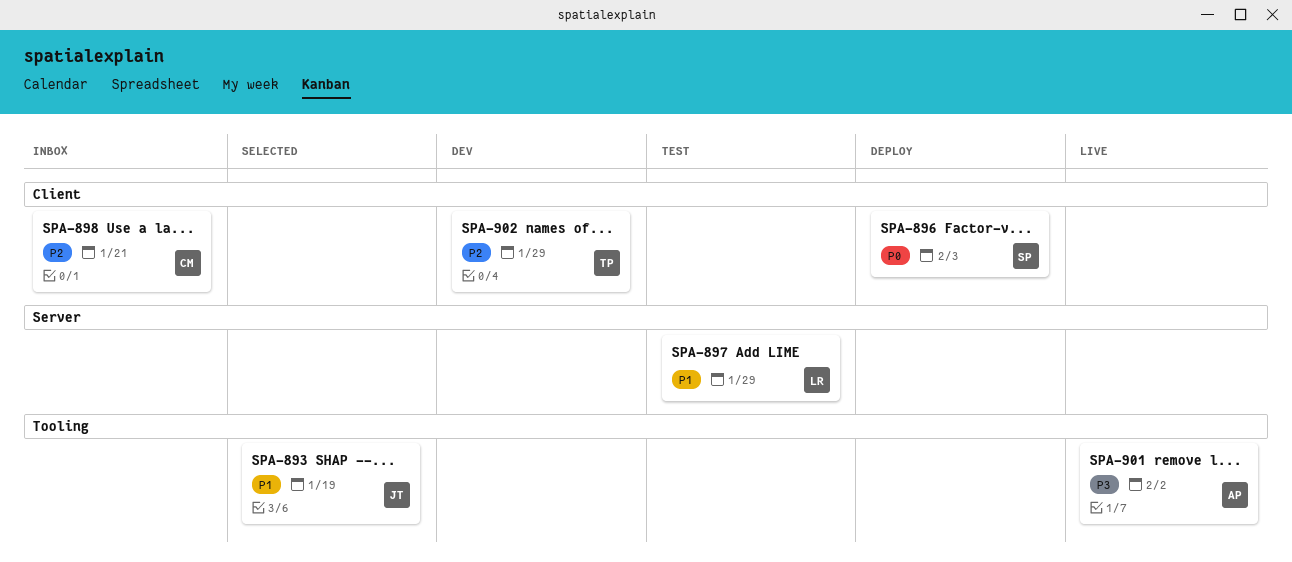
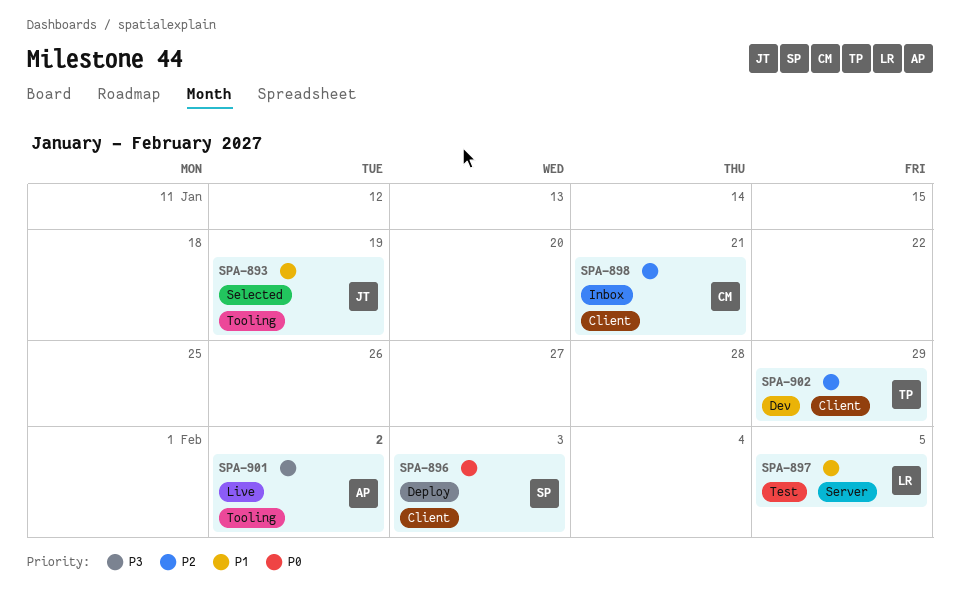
SPA-897, due: Jan 29 -> Feb 5

